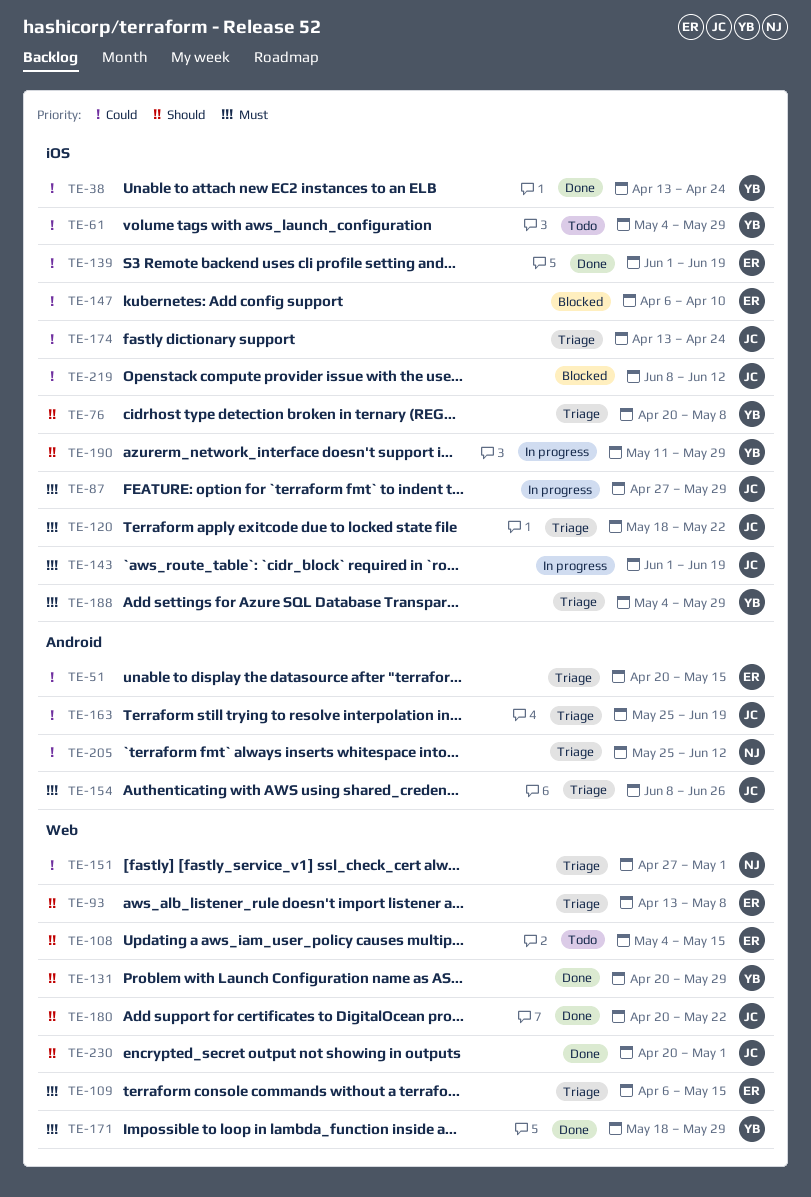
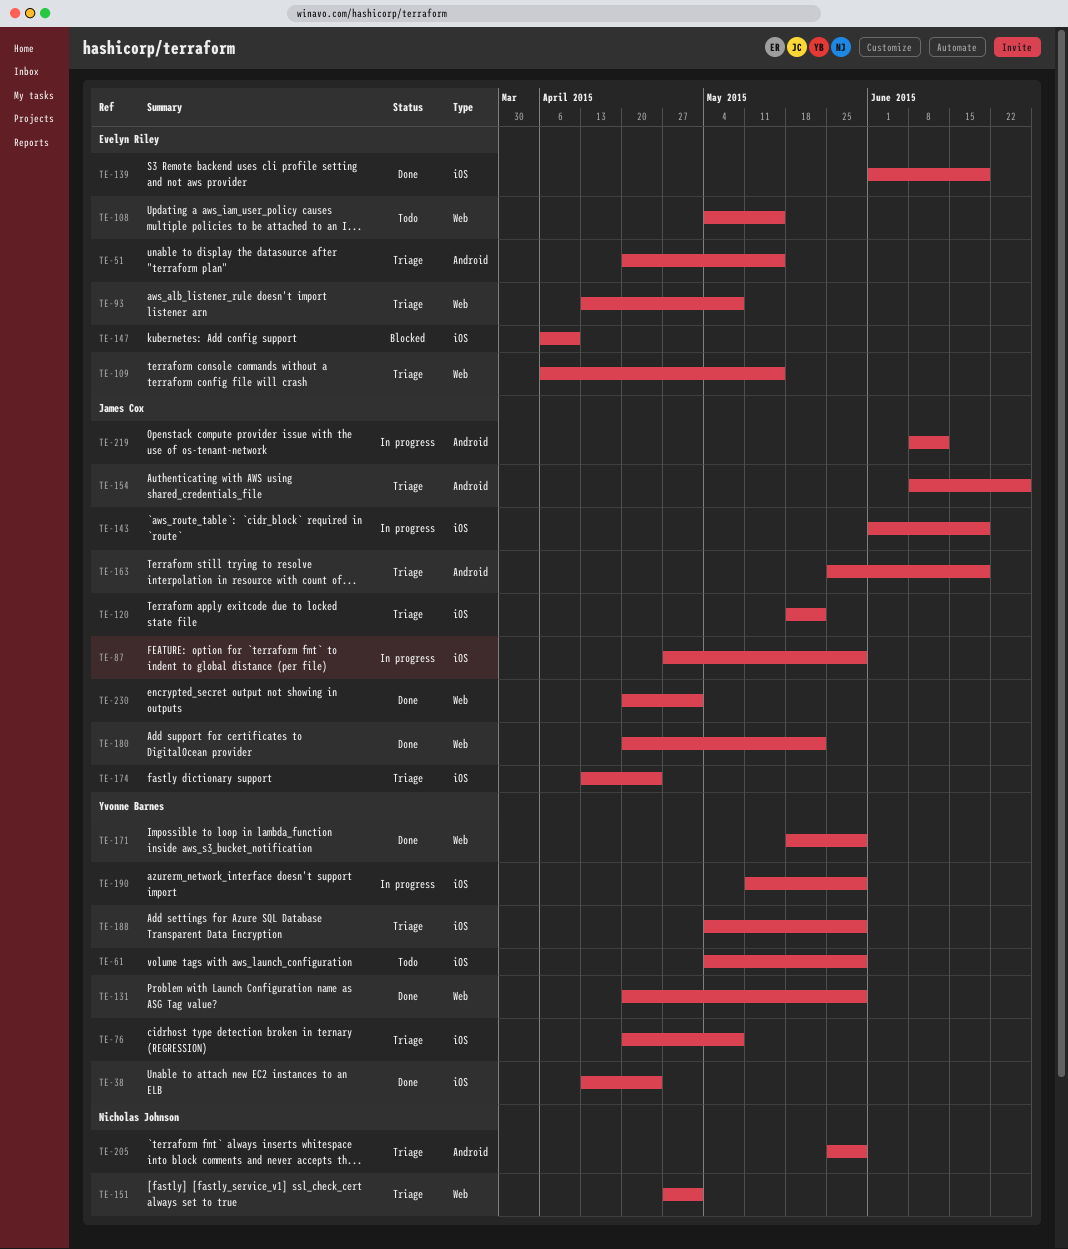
TE-205, due: Jun 12 -> May 29
TE-219, status: Blocked -> In progress
TE-219, label: iOS -> Android

